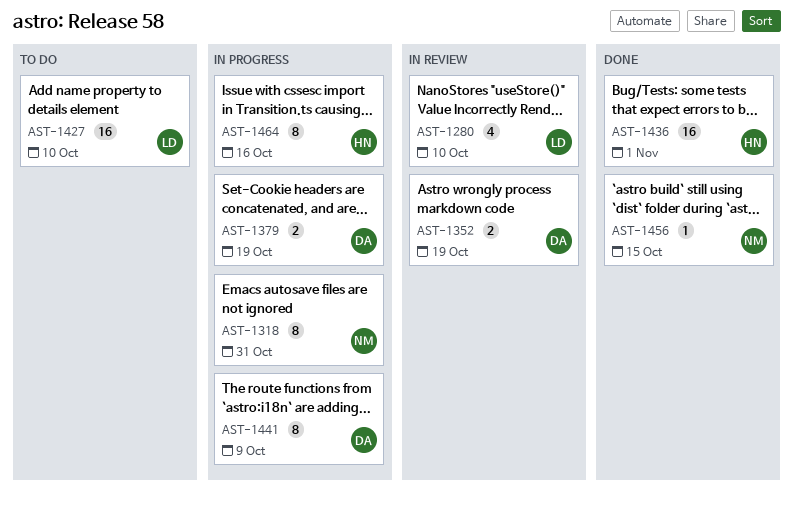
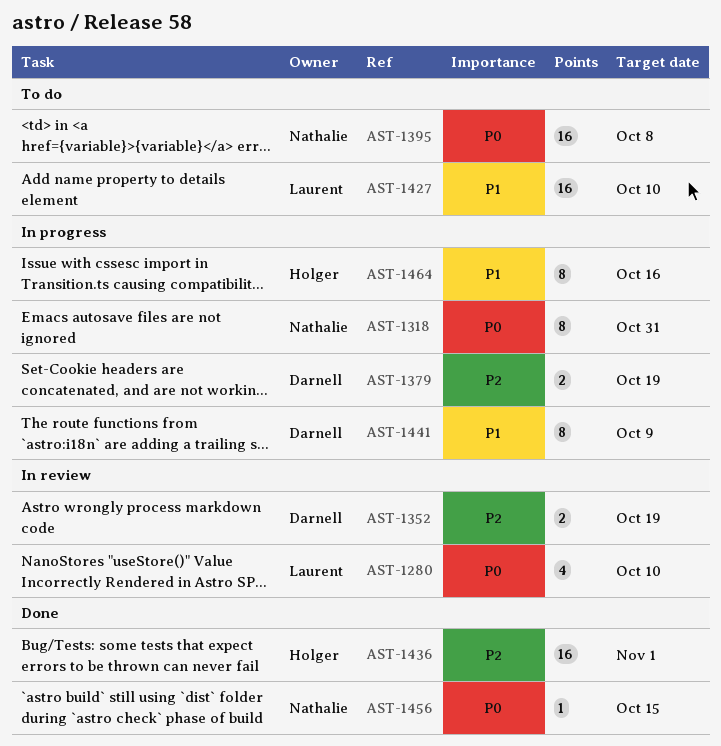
AST-1395: none -> present

